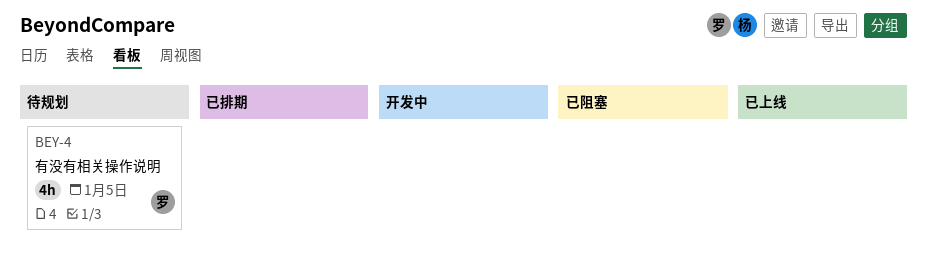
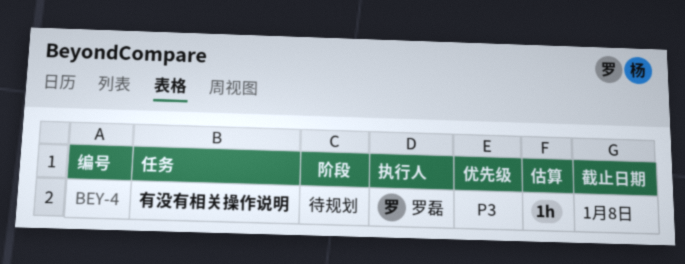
BEY-4, estimate: 4h -> 1h
BEY-4, due: Jan 5 -> Jan 8

